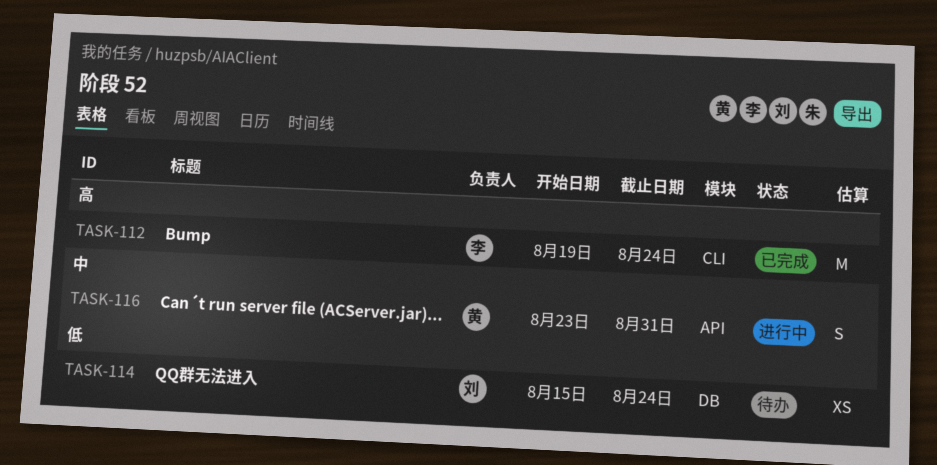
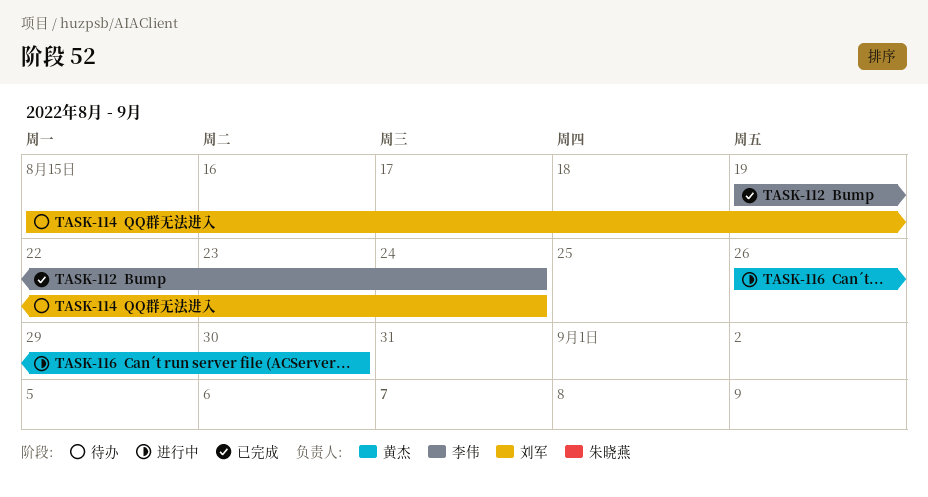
TASK-116, start: Aug 23 -> Aug 26
TASK-116, due: Aug 31 -> Aug 30

